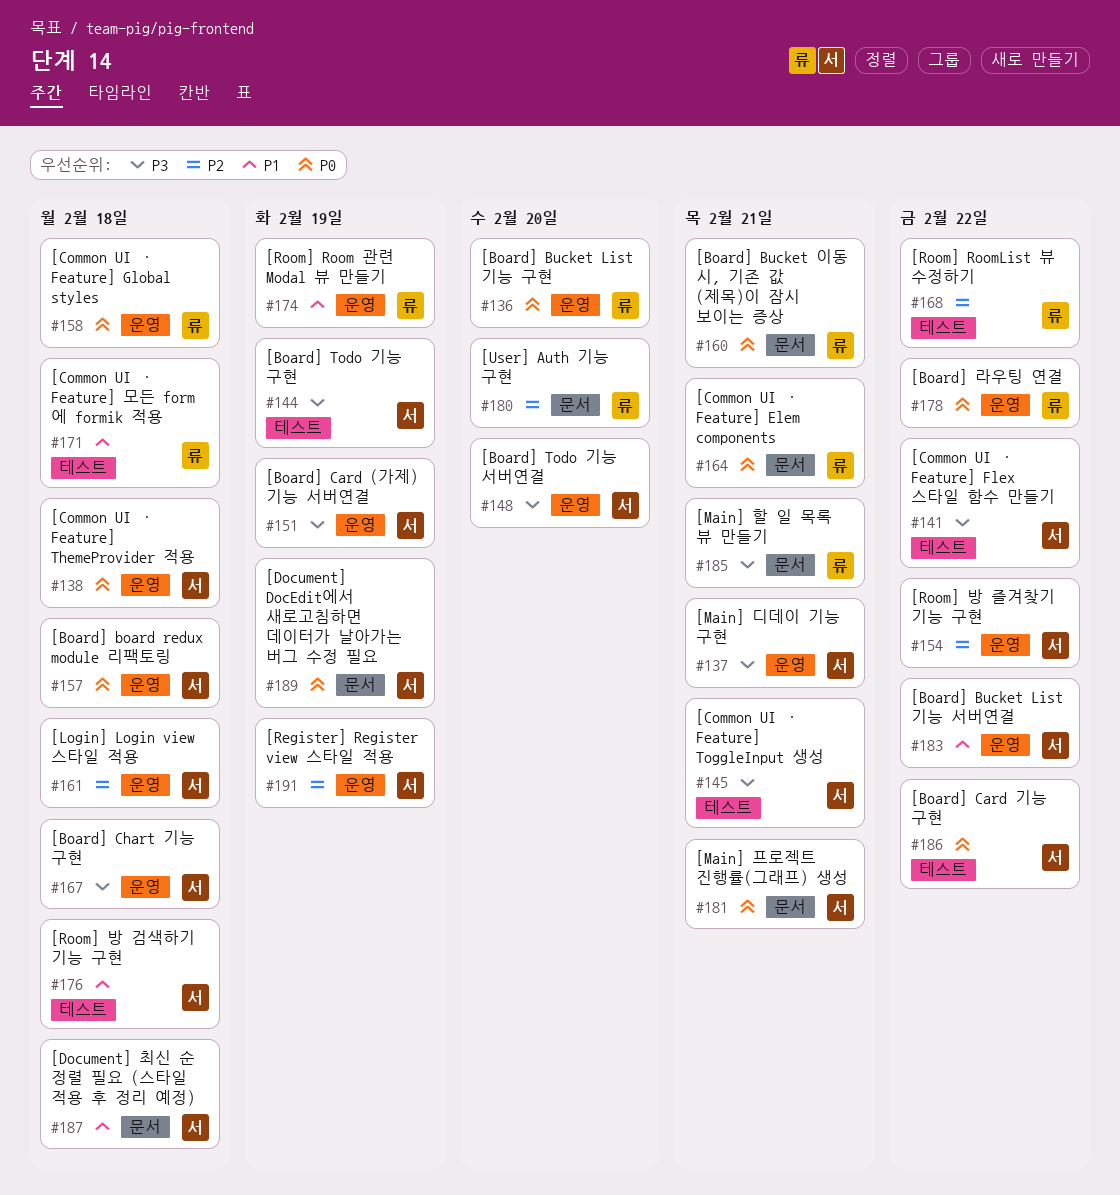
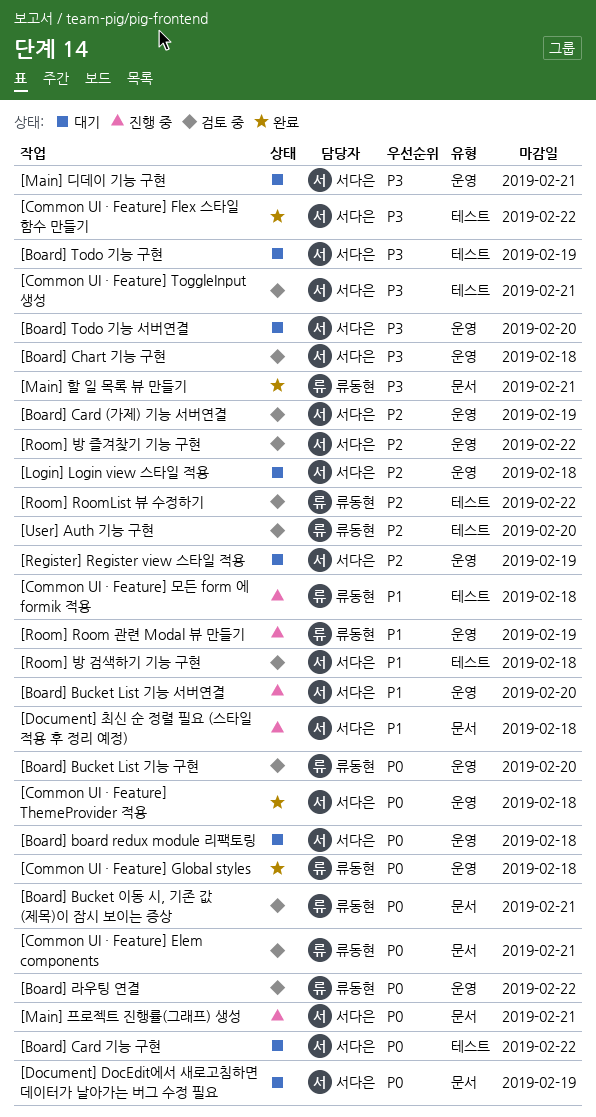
[Board] Bucket List 기능 서버연결, due: Feb 22 -> Feb 20
[Board] Card (가제) 기능 서버연결, priority: P3 -> P2
[User] Auth 기능 구현, label: 문서 -> 테스트

